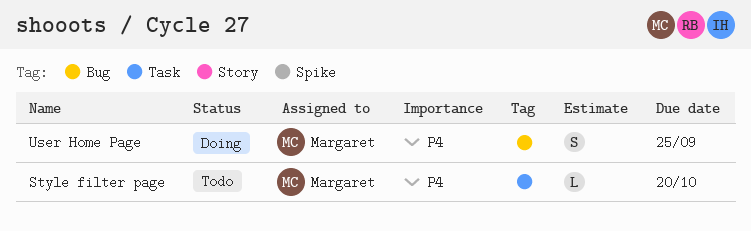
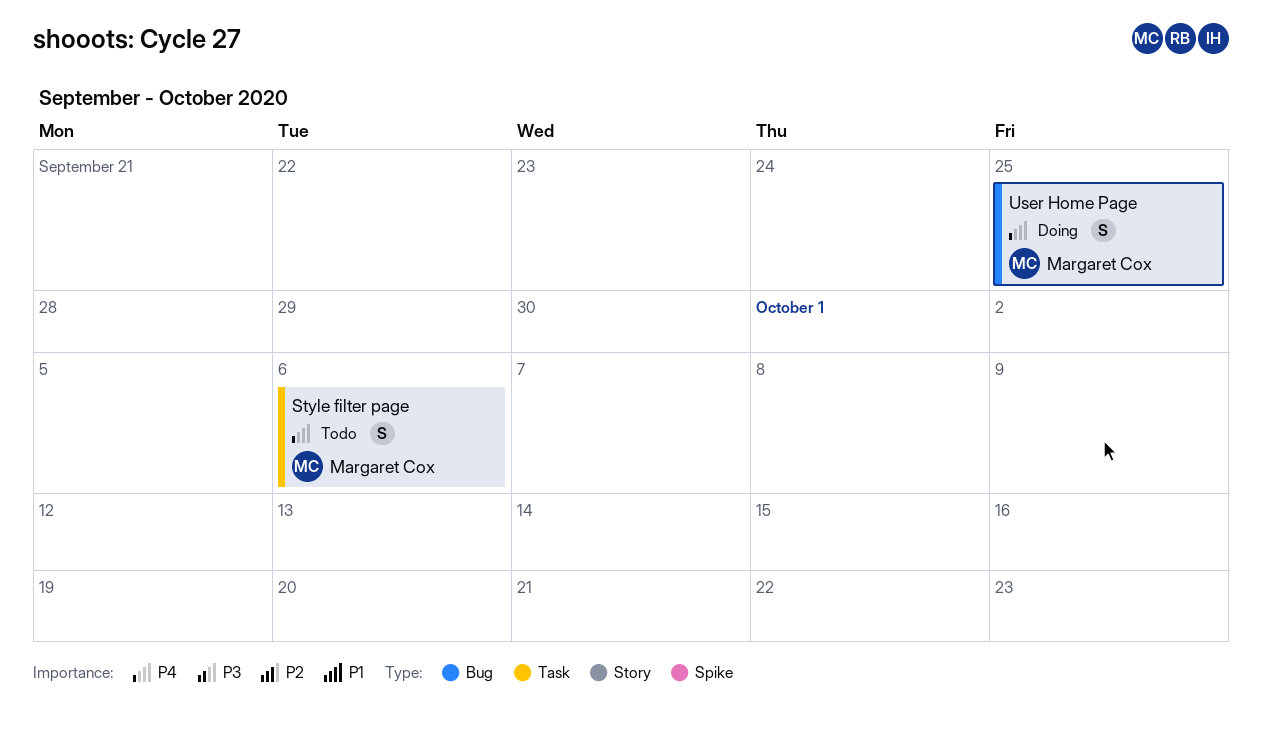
Style filter page, estimate: L -> S
Style filter page, due: Oct 20 -> Oct 6

